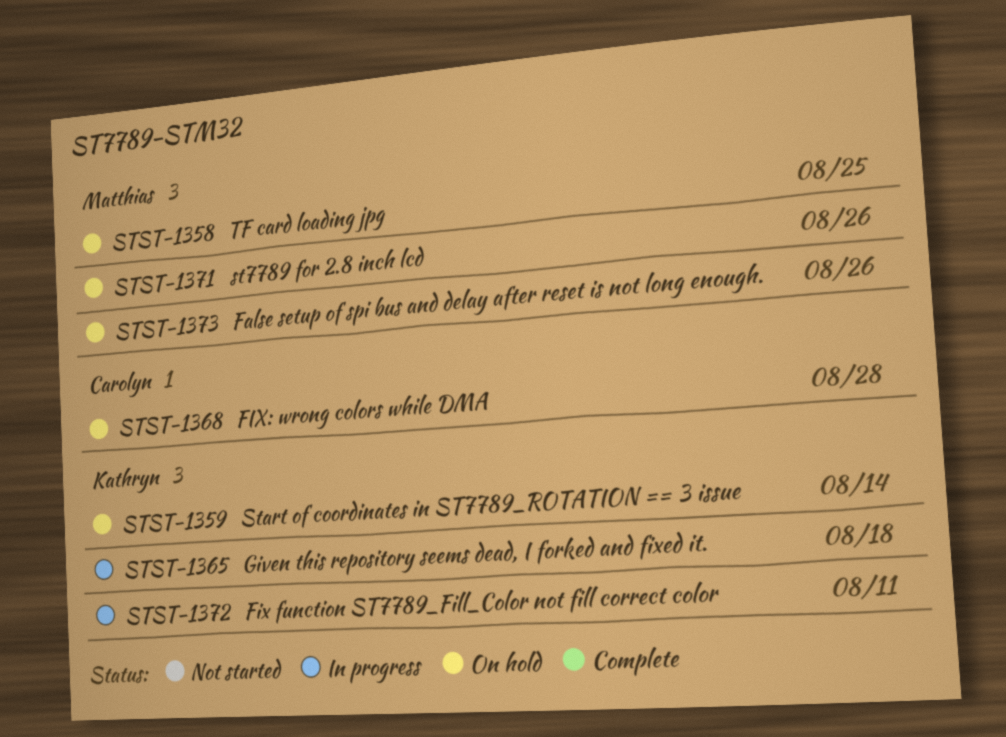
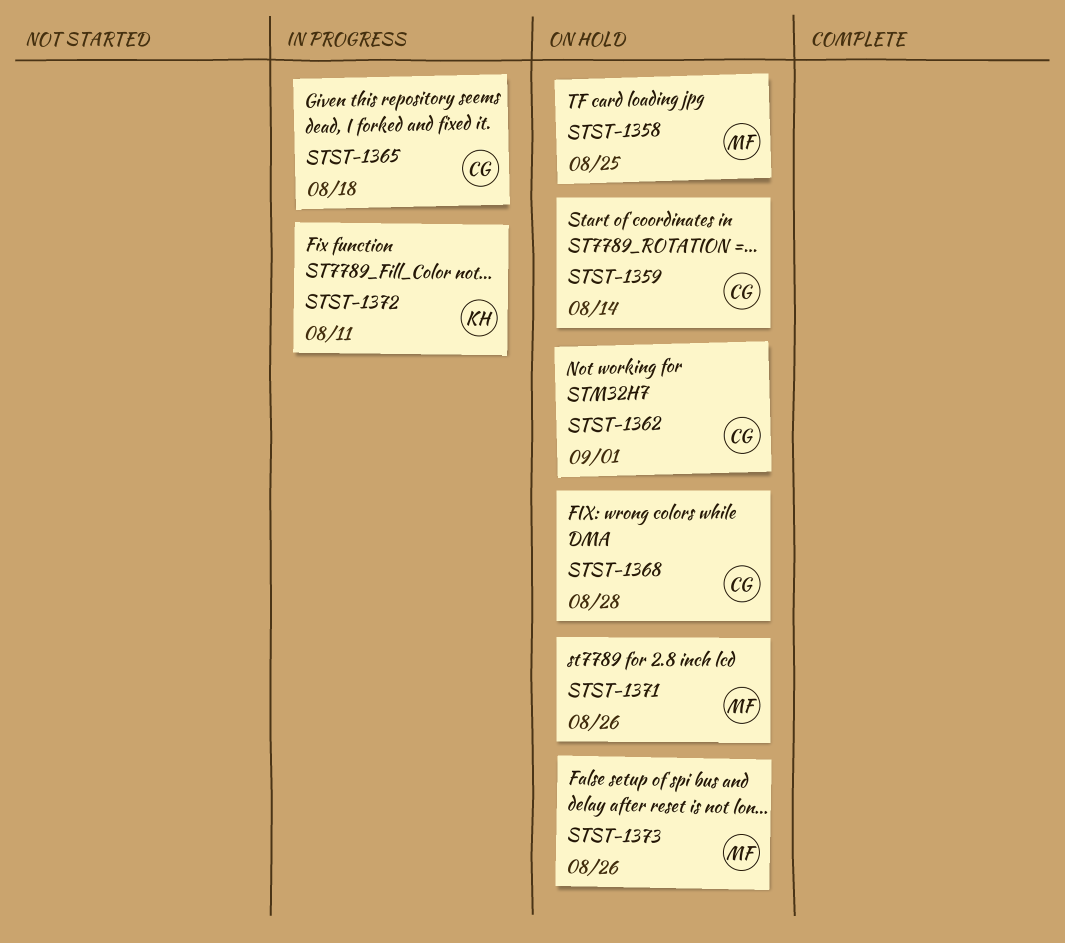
STST-1359, owner: Kathryn -> Carolyn
STST-1362: none -> present
STST-1365, owner: Kathryn -> Carolyn

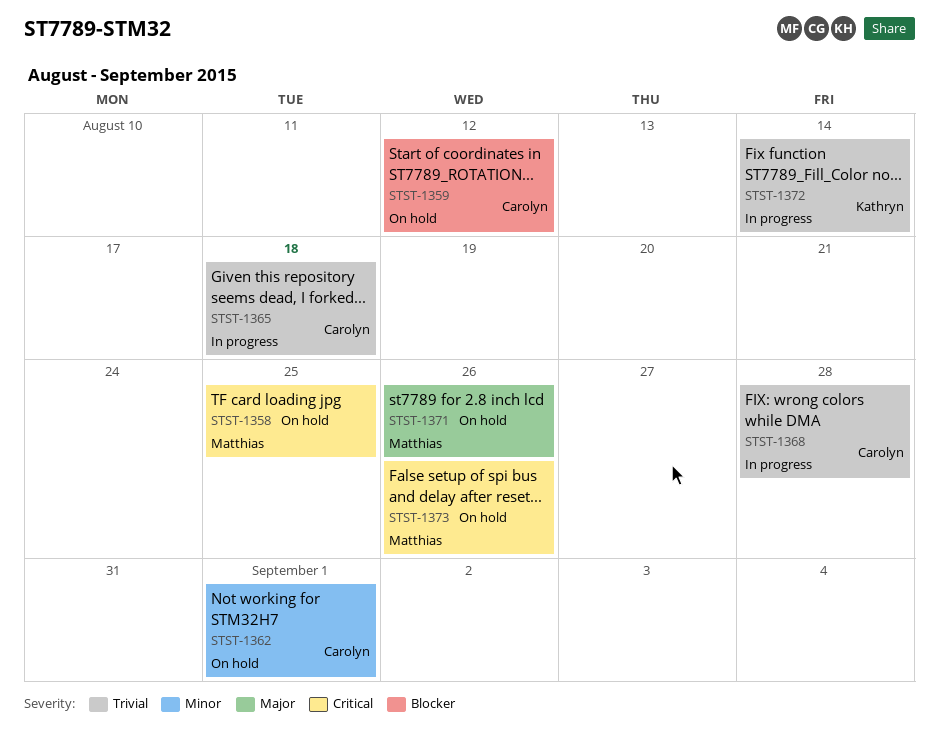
STST-1359, due: Aug 14 -> Aug 12
STST-1368, status: On hold -> In progress
STST-1372, due: Aug 11 -> Aug 14

